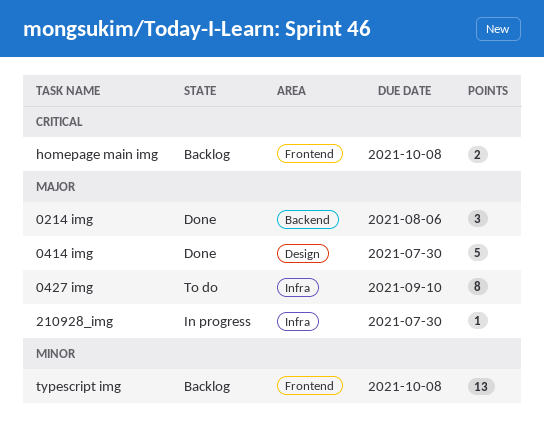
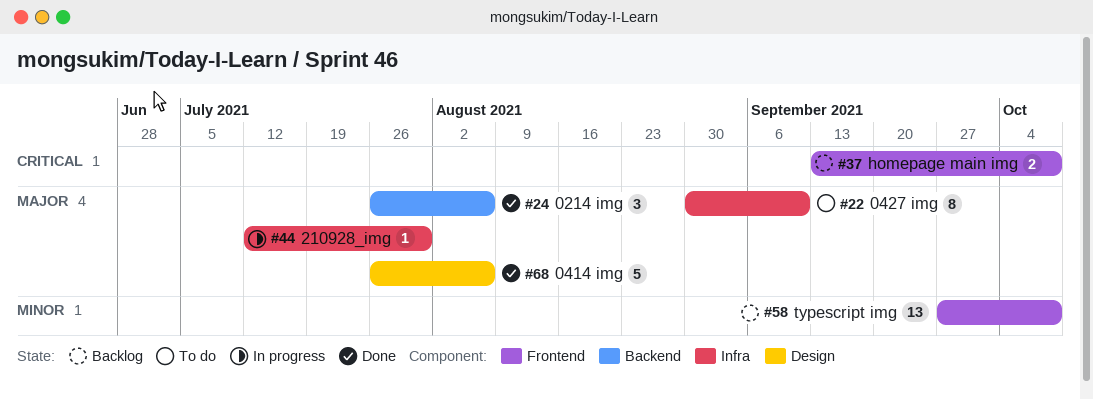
0414 img, due: Jul 30 -> Aug 6

